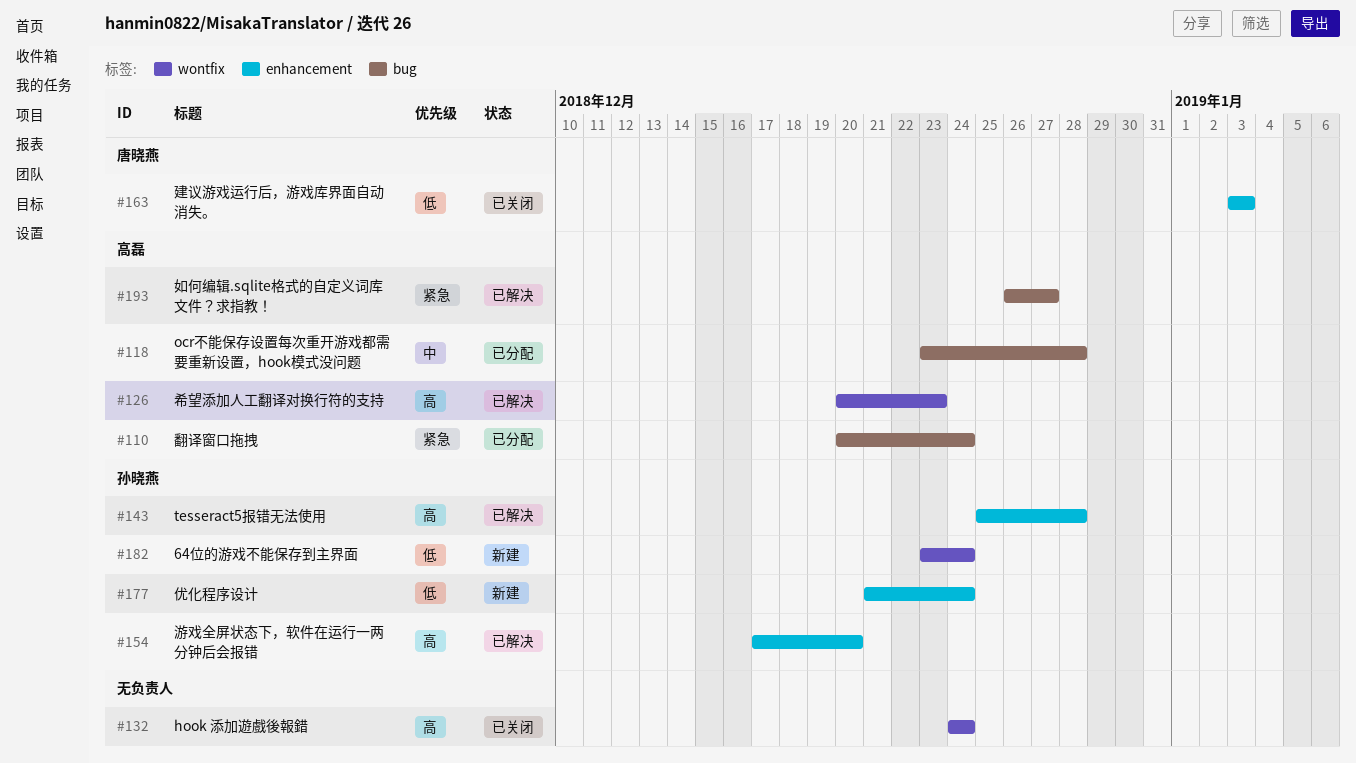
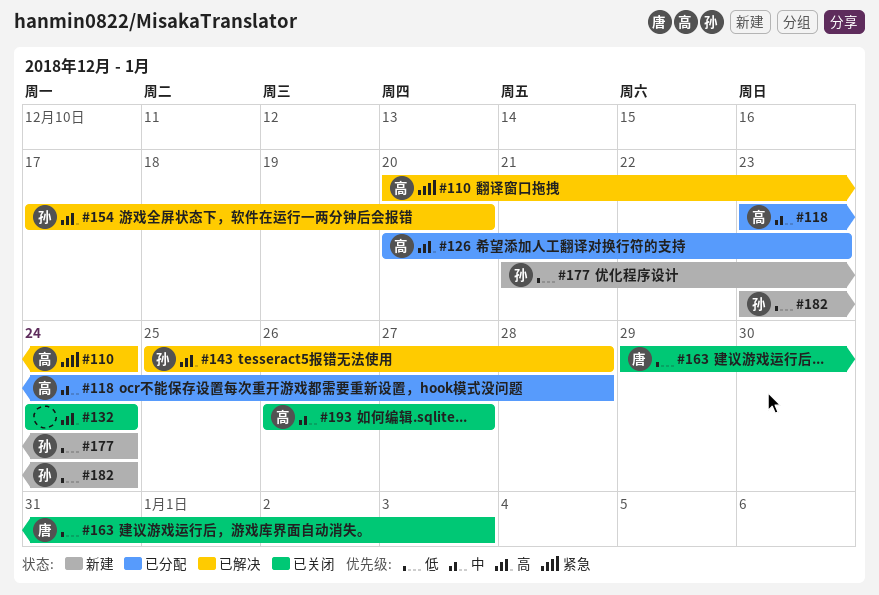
#110, status: 已分配 -> 已解决
#126, status: 已解决 -> 已分配
#163, start: Jan 3 -> Dec 29
#193, status: 已解决 -> 已关闭
#193, priority: 紧急 -> 中

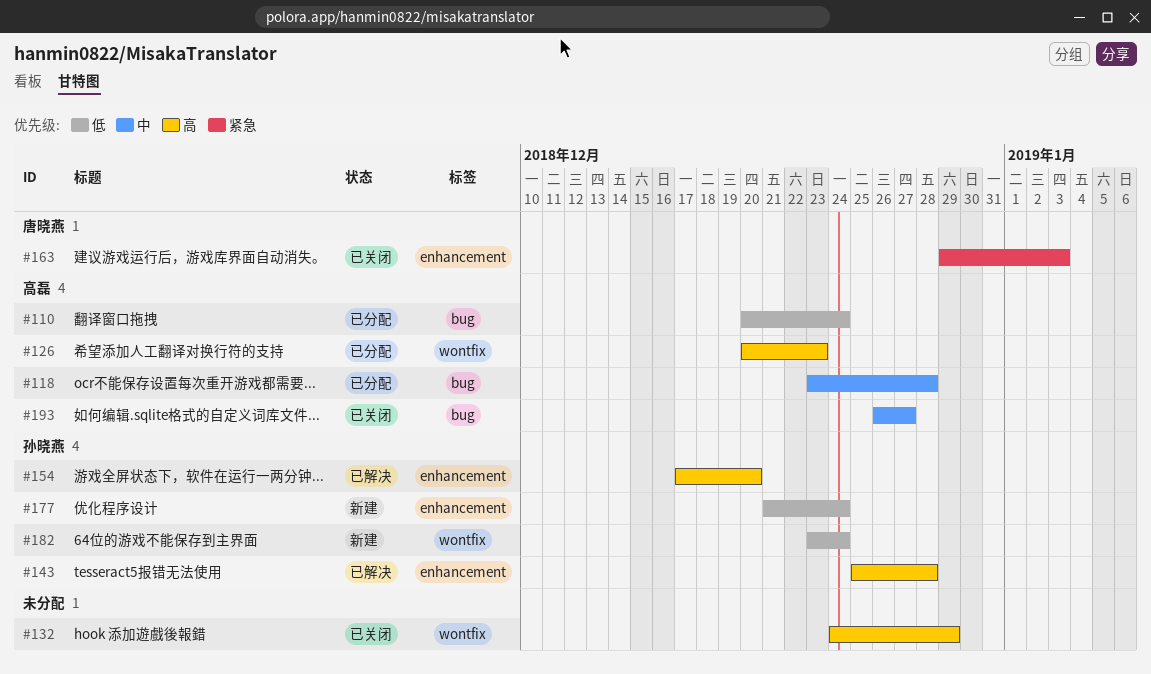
#110, status: 已解决 -> 已分配
#110, priority: 紧急 -> 低
#132, due: Dec 24 -> Dec 29
#163, priority: 低 -> 紧急

